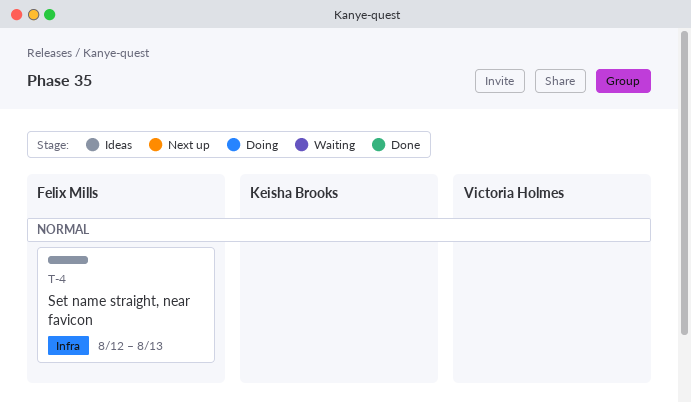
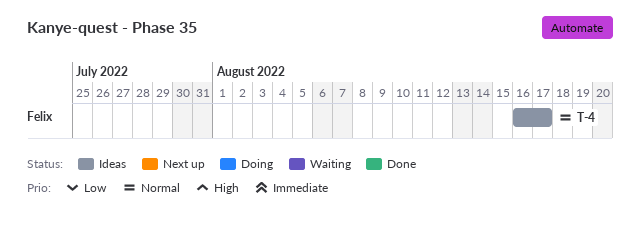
T-4, start: Aug 12 -> Aug 16
T-4, due: Aug 13 -> Aug 17

